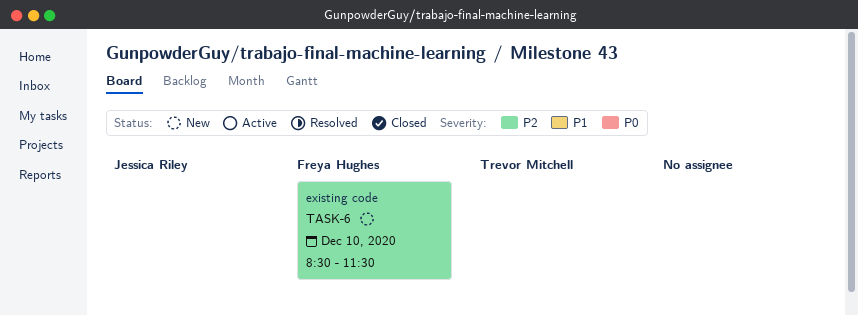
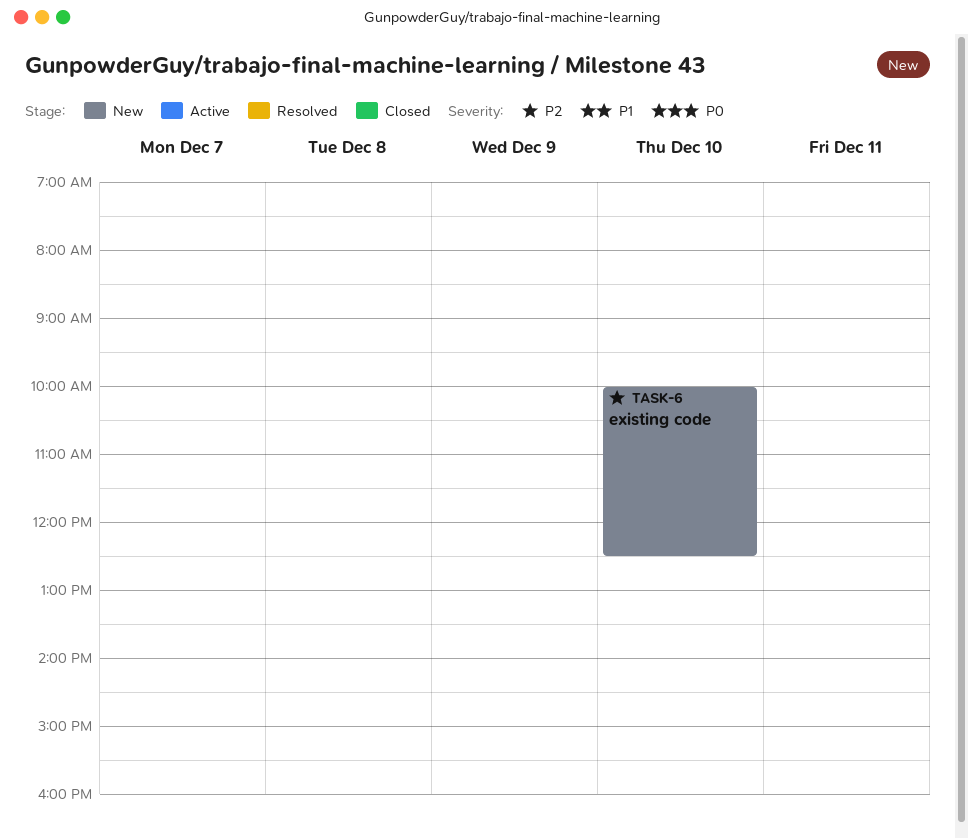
TASK-6, begins: 08:30 -> 10:00
TASK-6, ends: 11:30 -> 12:30

